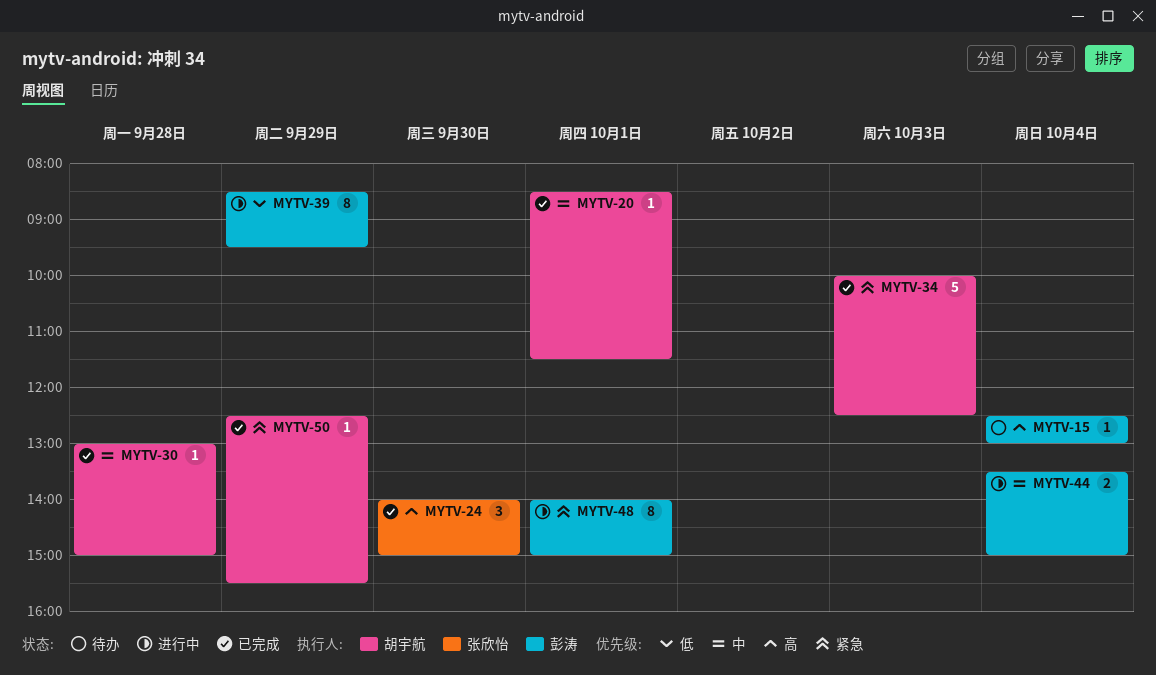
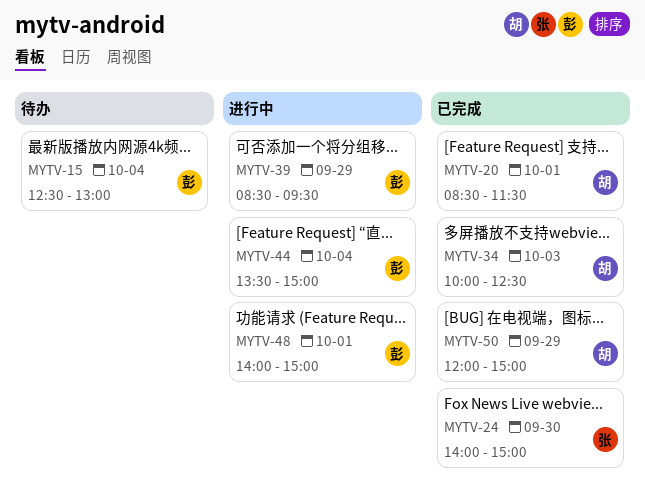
MYTV-30: present -> none
MYTV-50, begins: 12:30 -> 12:00
MYTV-50, ends: 15:30 -> 15:00

